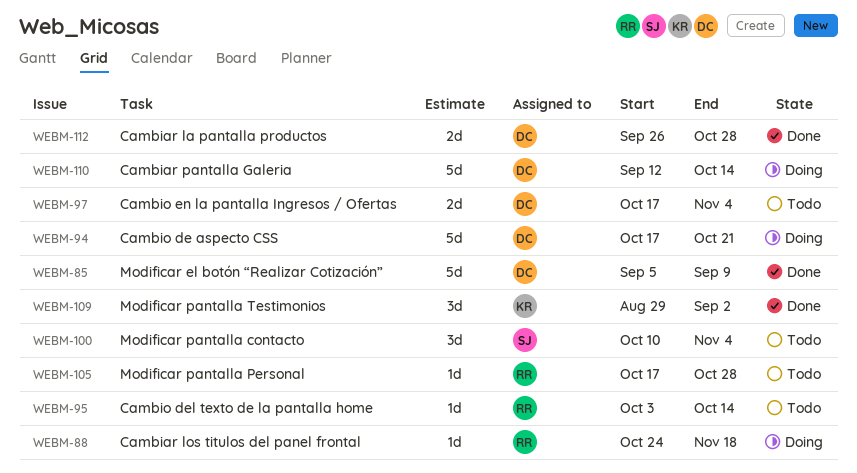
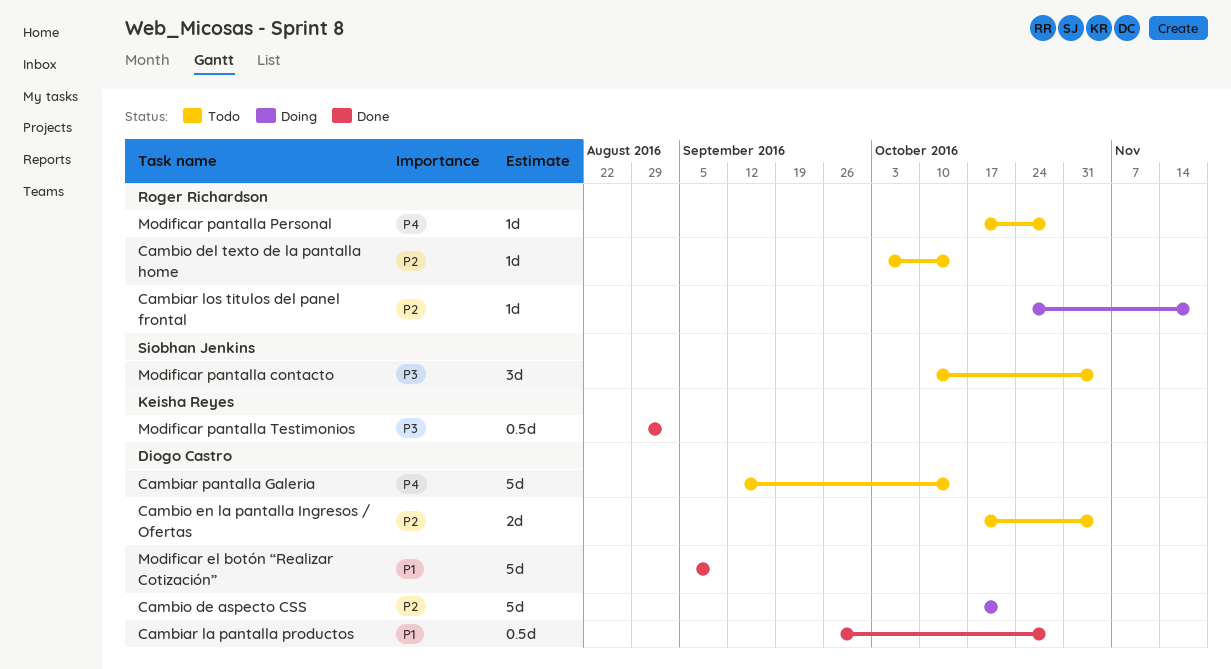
Cambiar la pantalla productos, estimate: 2d -> 0.5d
Cambiar pantalla Galeria, status: Doing -> Todo
Modificar pantalla Testimonios, estimate: 3d -> 0.5d

